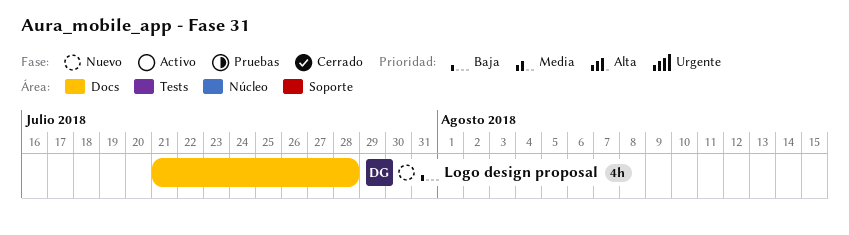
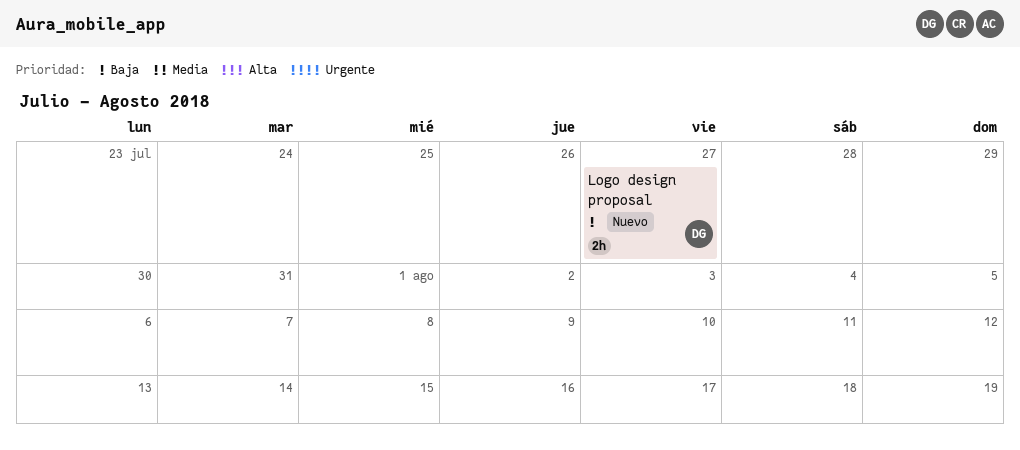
Logo design proposal, estimate: 4h -> 2h
Logo design proposal, due: Jul 28 -> Jul 27

